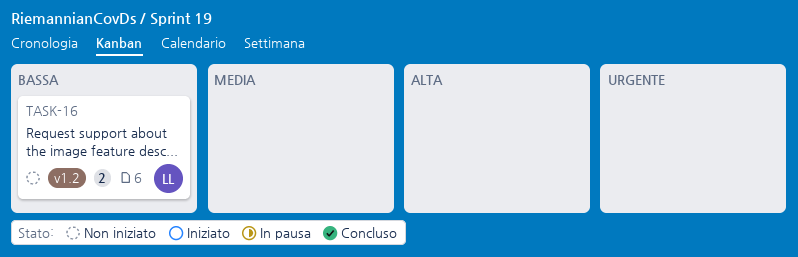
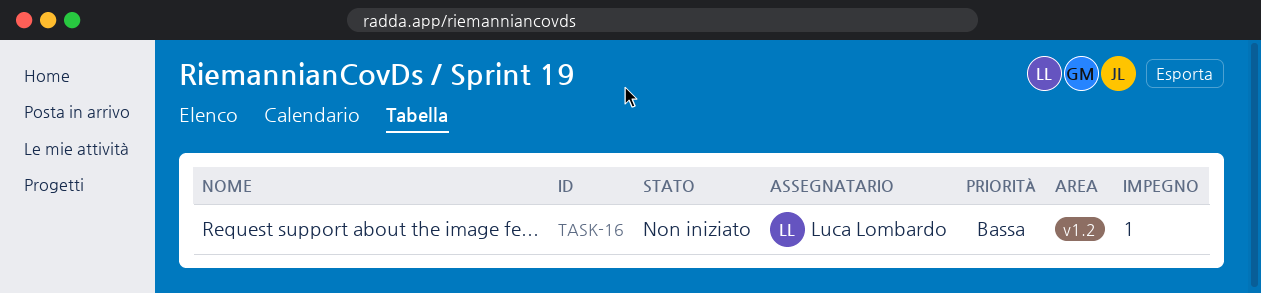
TASK-16, estimate: 2 -> 1

